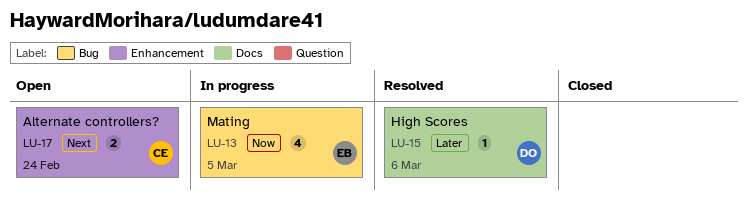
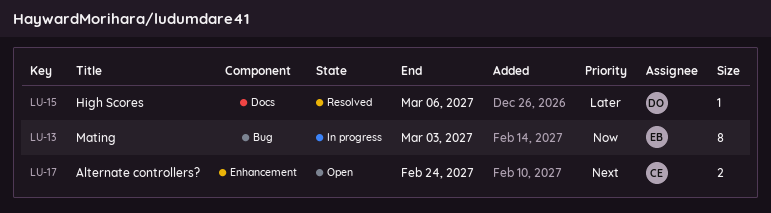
LU-13, estimate: 4 -> 8
LU-13, due: Mar 5 -> Mar 3

